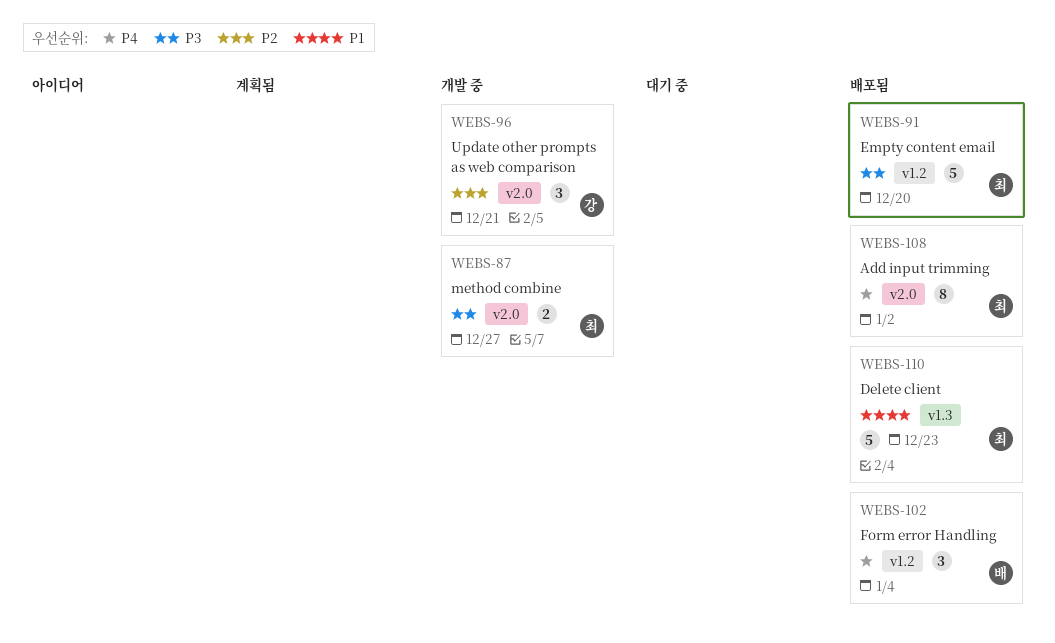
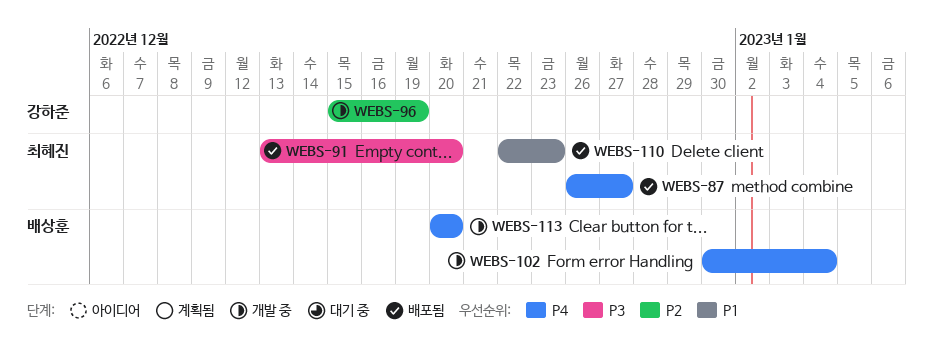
WEBS-87, status: 개발 중 -> 배포됨
WEBS-87, priority: P3 -> P4
WEBS-96, due: Dec 21 -> Dec 19
WEBS-102, status: 배포됨 -> 개발 중
WEBS-108: present -> none
WEBS-113: none -> present

